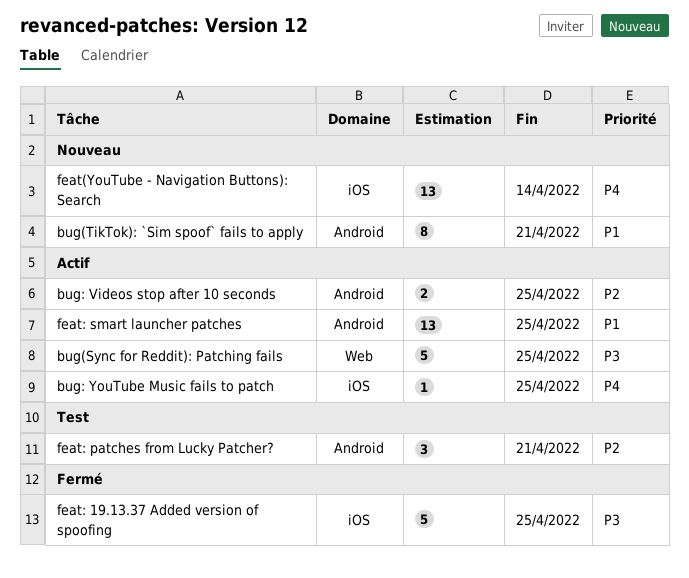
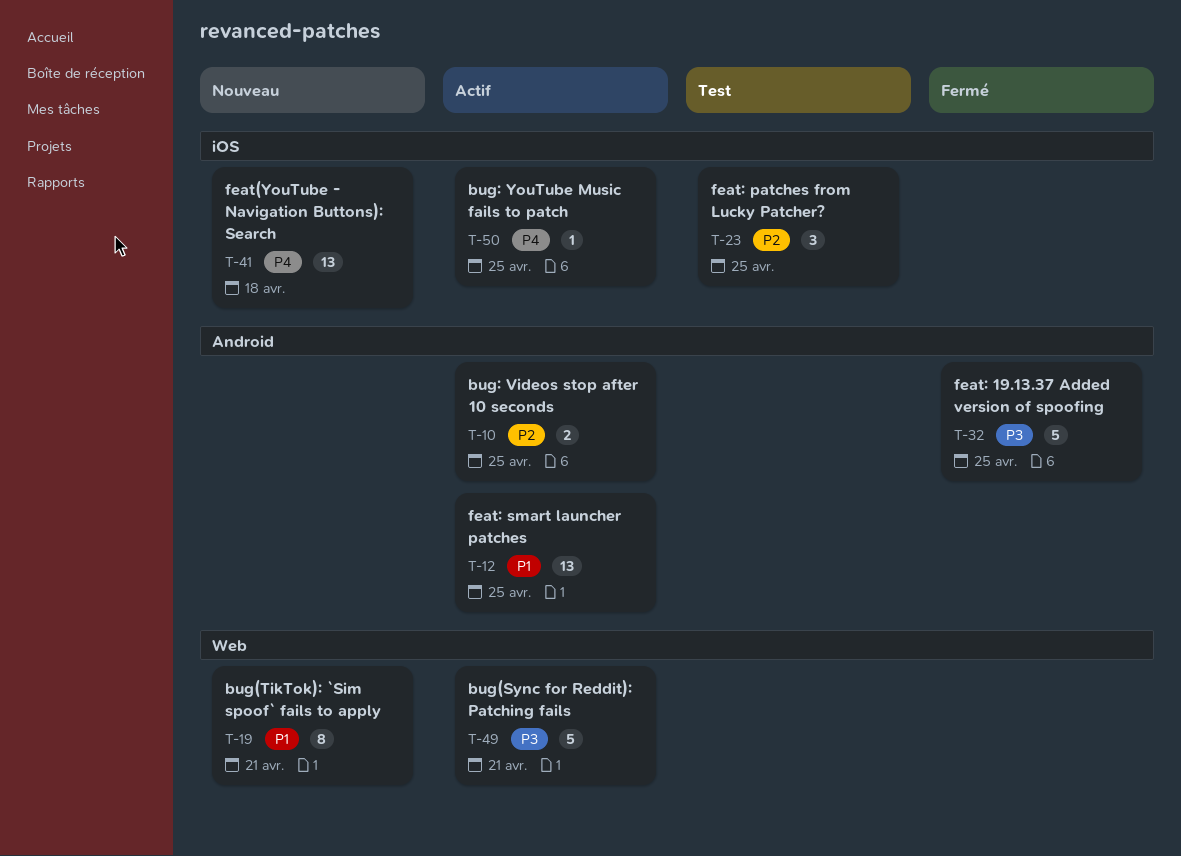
bug(Sync for Reddit): Patching fails, due: Apr 25 -> Apr 21
bug(TikTok): `Sim spoof` fails to apply, label: Android -> Web
feat(YouTube - Navigation Buttons): Search, due: Apr 14 -> Apr 18
feat: 19.13.37 Added version of spoofing, label: iOS -> Android
feat: patches from Lucky Patcher?, label: Android -> iOS
feat: patches from Lucky Patcher?, due: Apr 21 -> Apr 25

